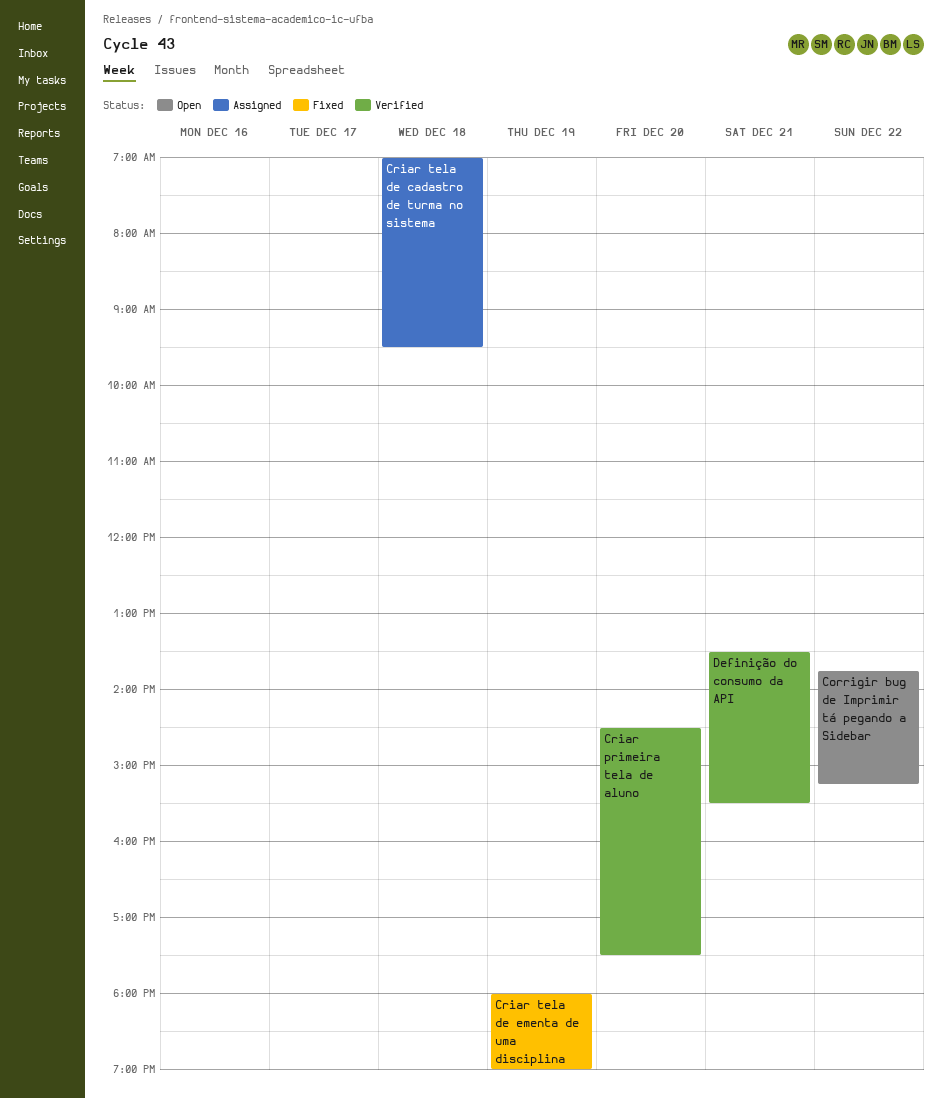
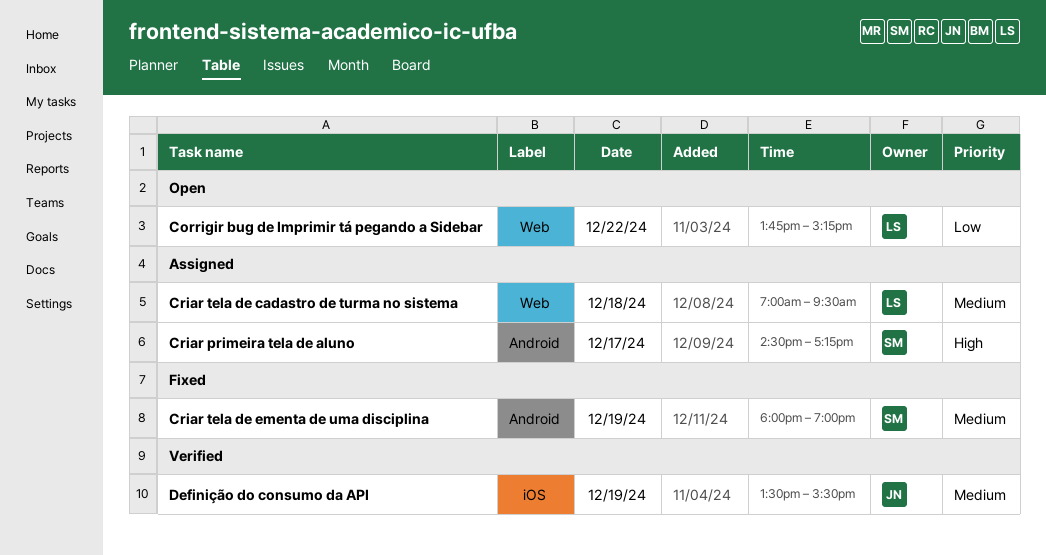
Criar primeira tela de aluno, status: Verified -> Assigned
Criar primeira tela de aluno, day: Dec 20 -> Dec 17
Criar primeira tela de aluno, ends: 17:30 -> 17:15
Definição do consumo da API, day: Dec 21 -> Dec 19

